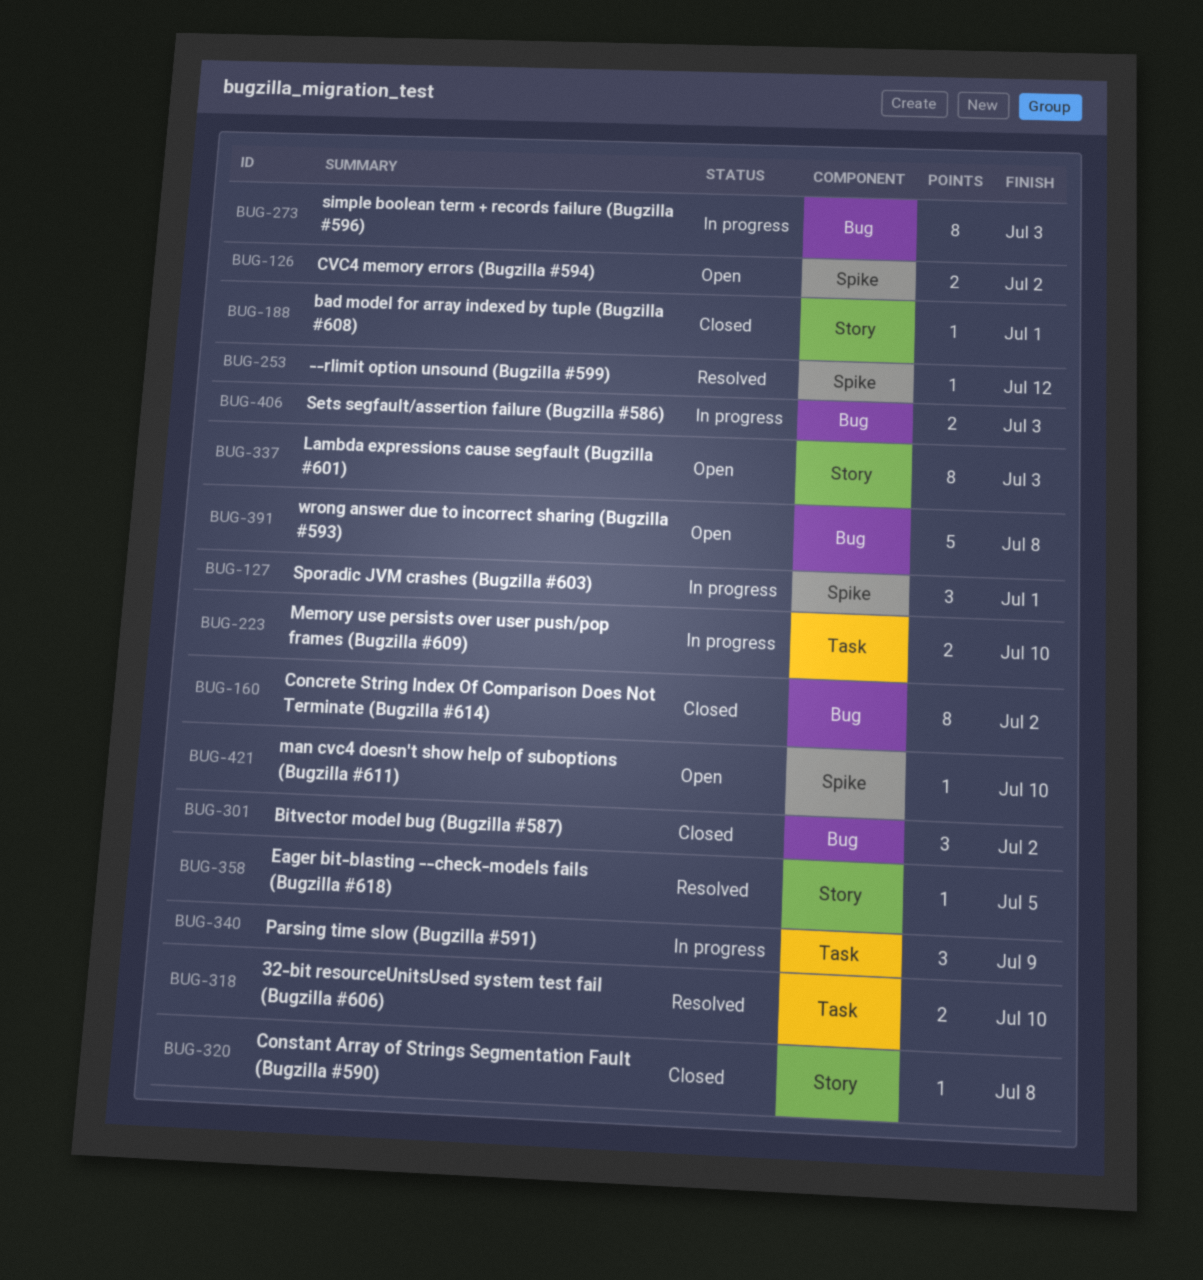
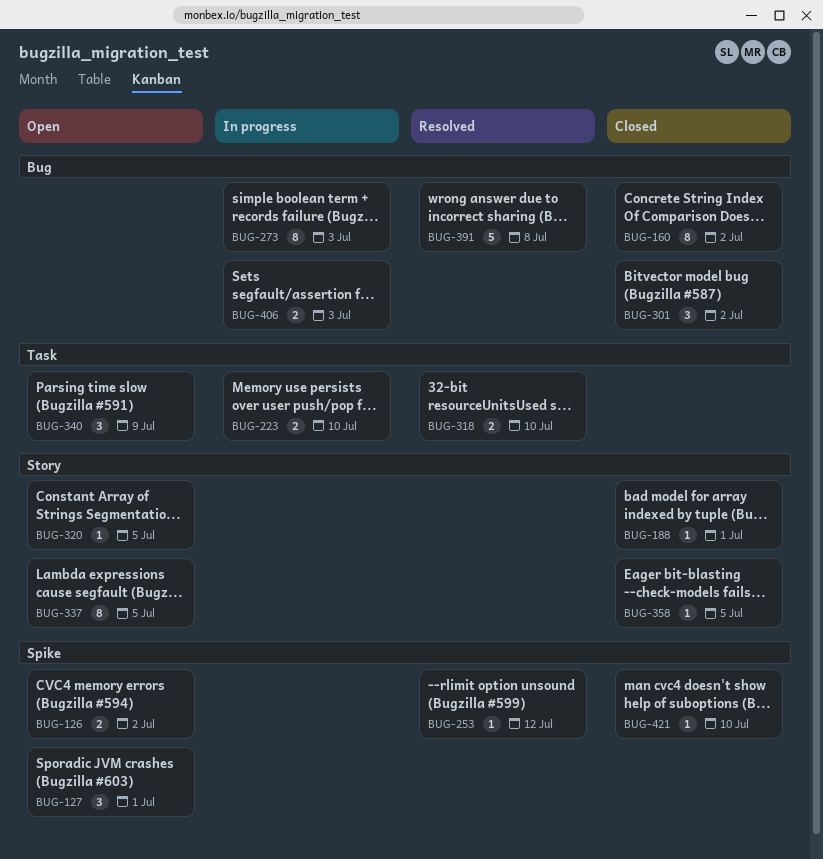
BUG-127, status: In progress -> Open
BUG-320, status: Closed -> Open
BUG-320, due: Jul 8 -> Jul 5
BUG-337, due: Jul 3 -> Jul 5
BUG-340, status: In progress -> Open
BUG-358, status: Resolved -> Closed
BUG-391, status: Open -> Resolved
BUG-421, status: Open -> Closed

